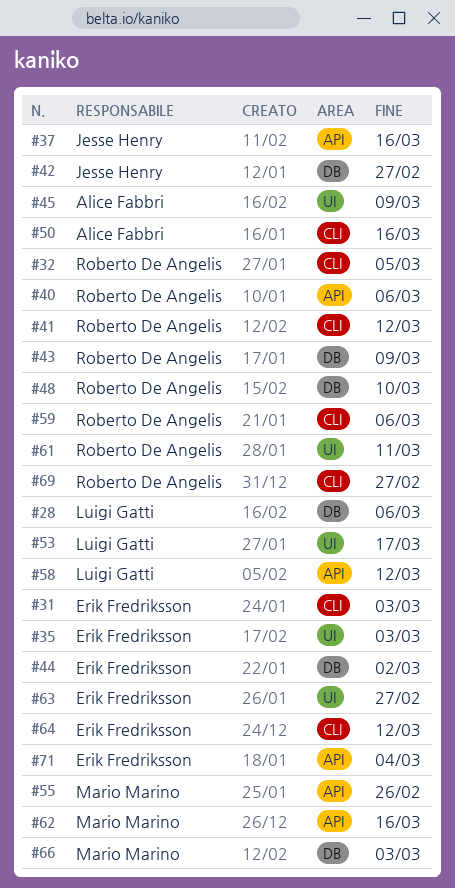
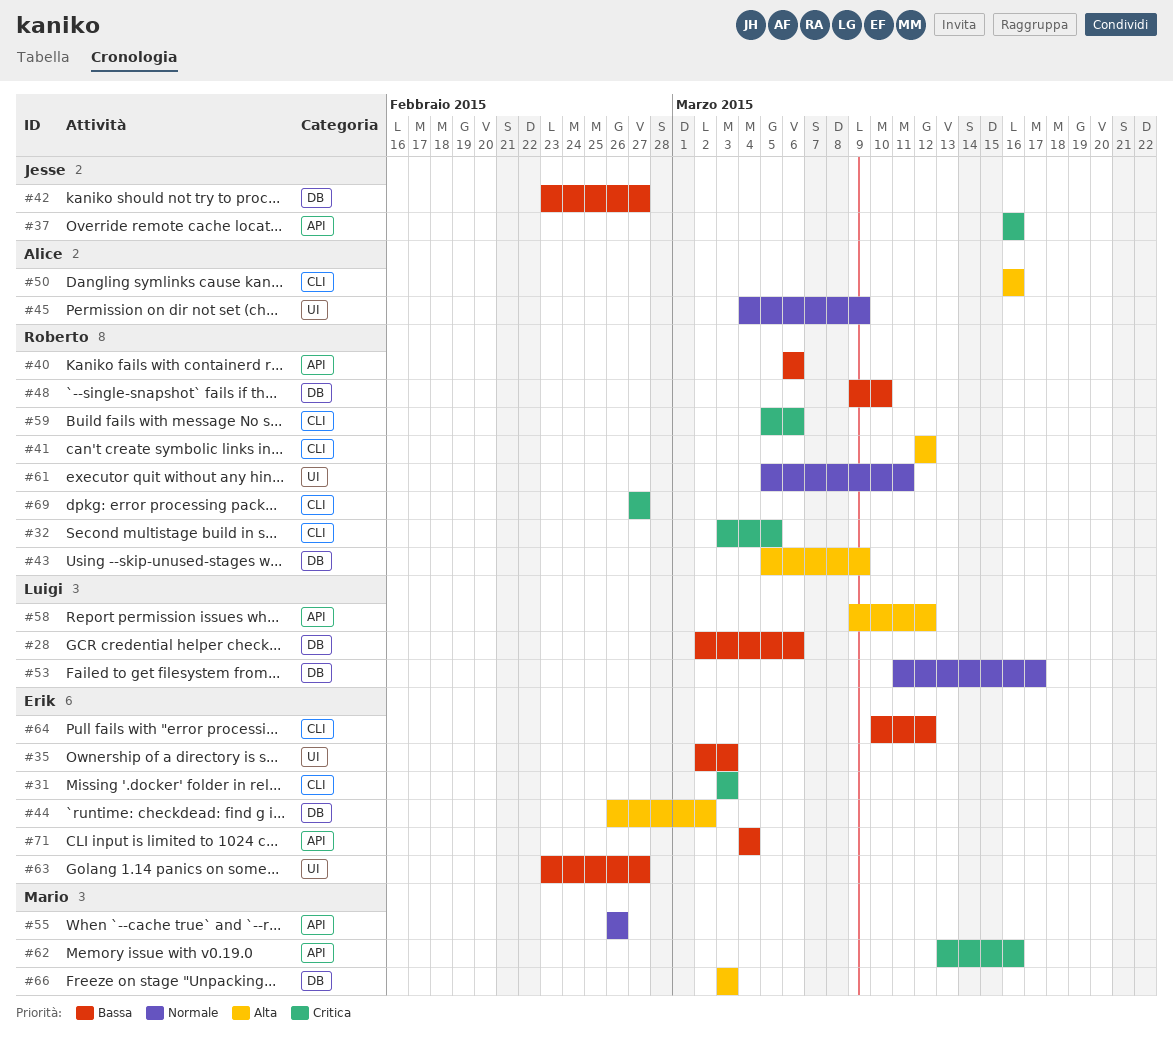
#53, label: UI -> DB

